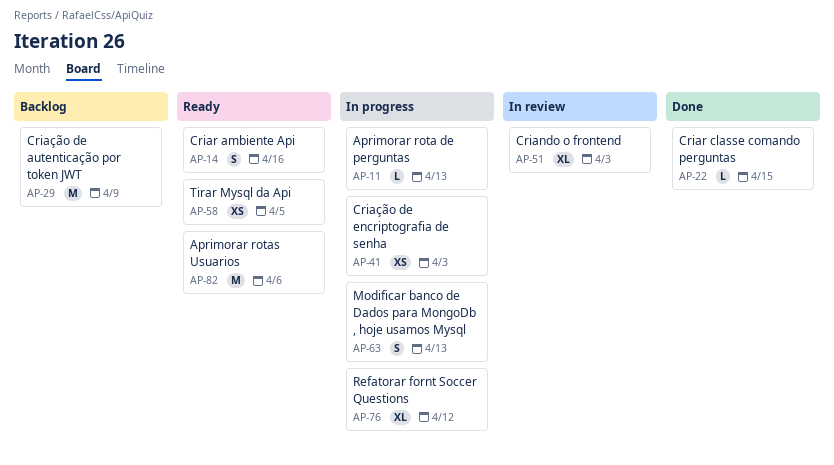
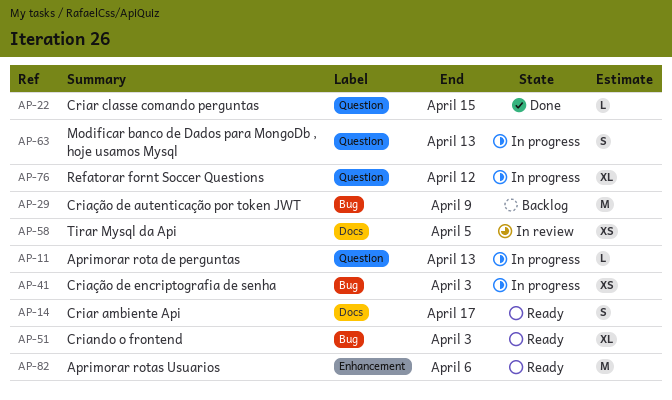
AP-14, due: Apr 16 -> Apr 17
AP-51, status: In review -> Ready
AP-58, status: Ready -> In review

